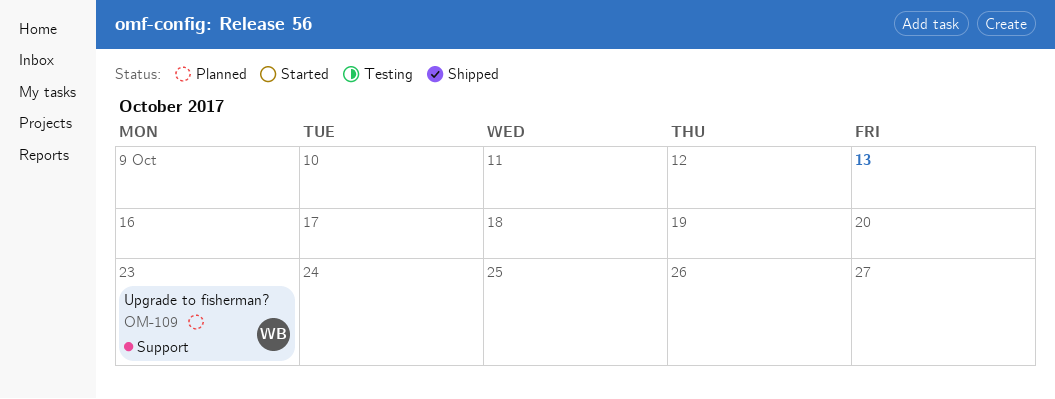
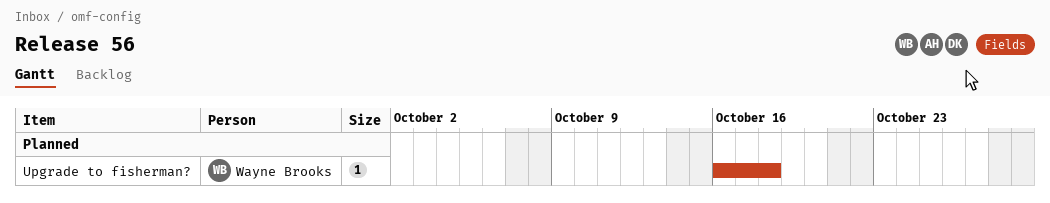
Upgrade to fisherman?, due: Oct 23 -> Oct 18

